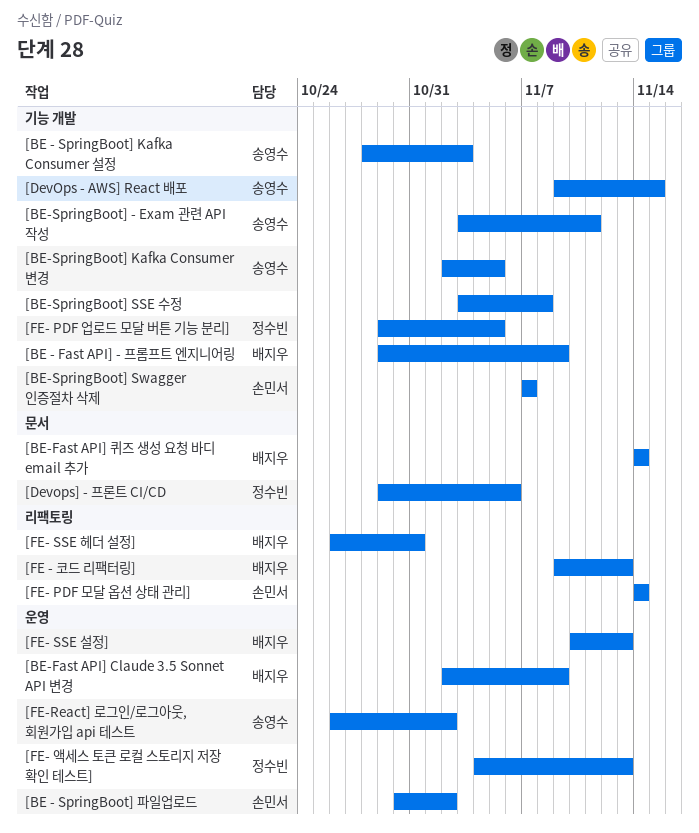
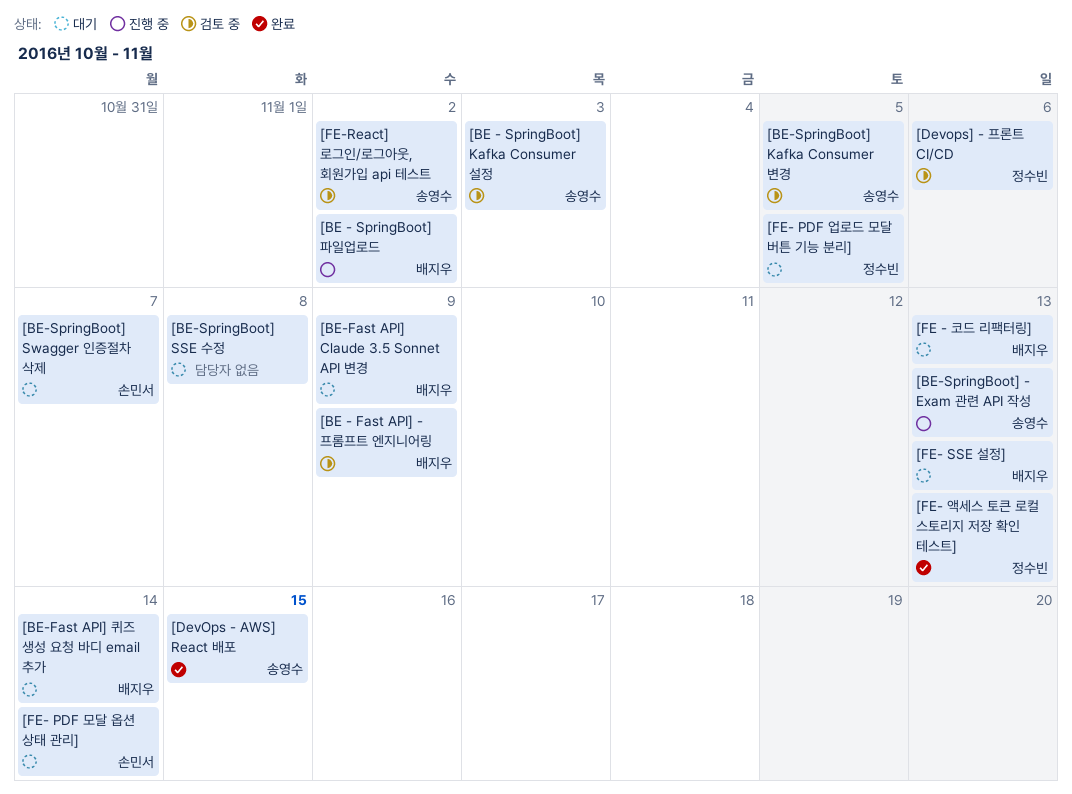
[BE - SpringBoot] 파일업로드, owner: 손민서 -> 배지우
[BE-SpringBoot] - Exam 관련 API 작성, due: Nov 11 -> Nov 13
[FE- SSE 헤더 설정]: present -> none

